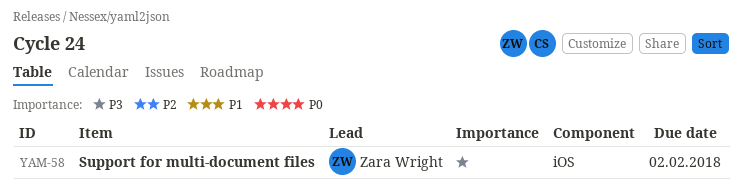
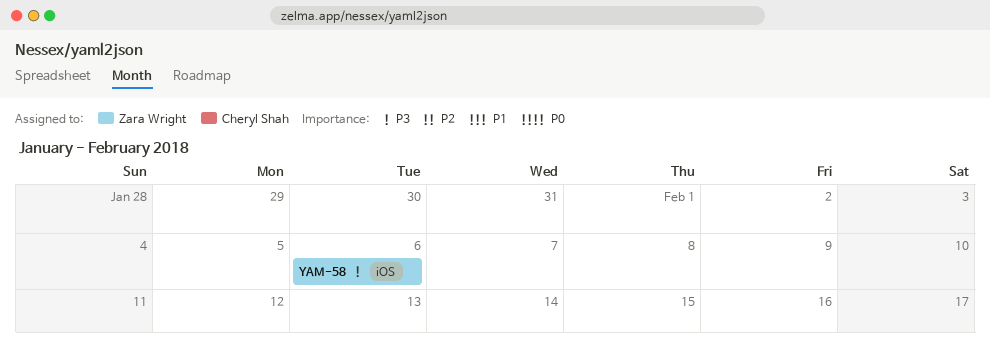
YAM-58, due: Feb 2 -> Feb 6

